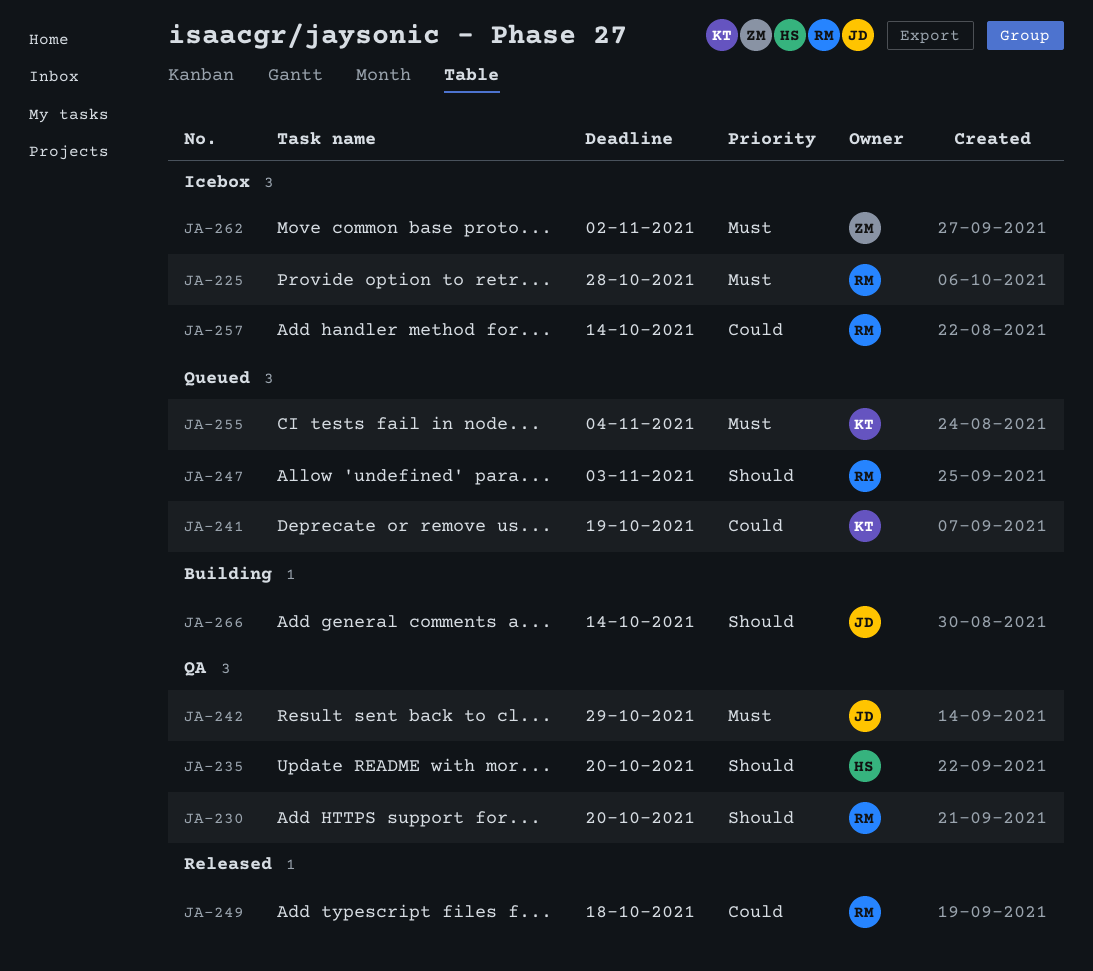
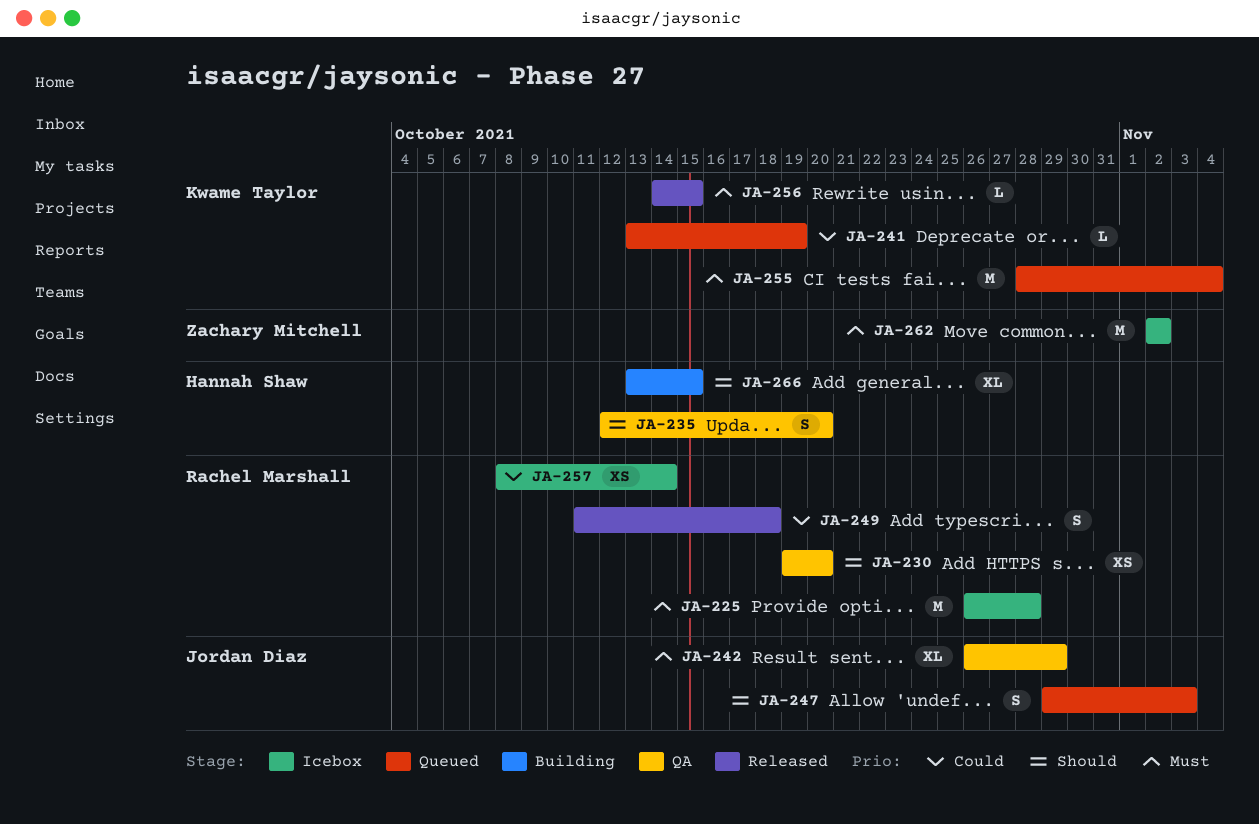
JA-247, owner: Rachel Marshall -> Jordan Diaz
JA-256: none -> present
JA-266, owner: Jordan Diaz -> Hannah Shaw
JA-266, due: Oct 14 -> Oct 15

